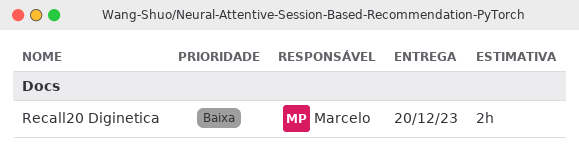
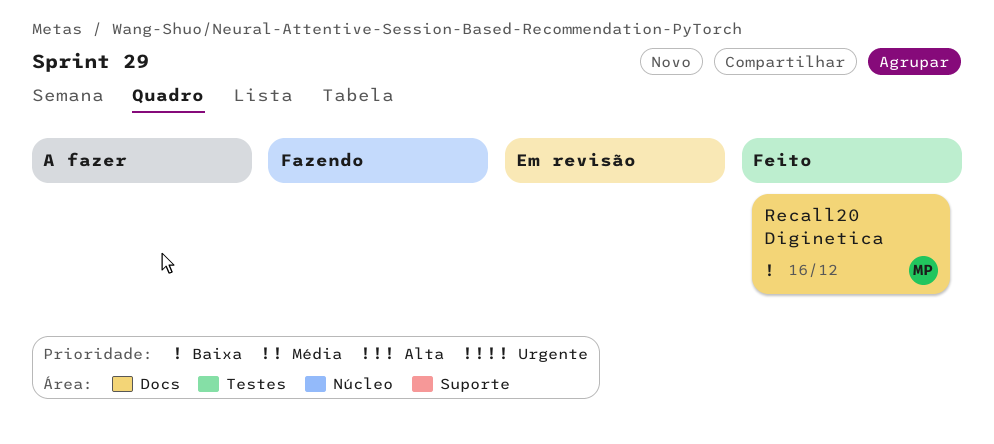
Recall20 Diginetica, due: Dec 20 -> Dec 16

